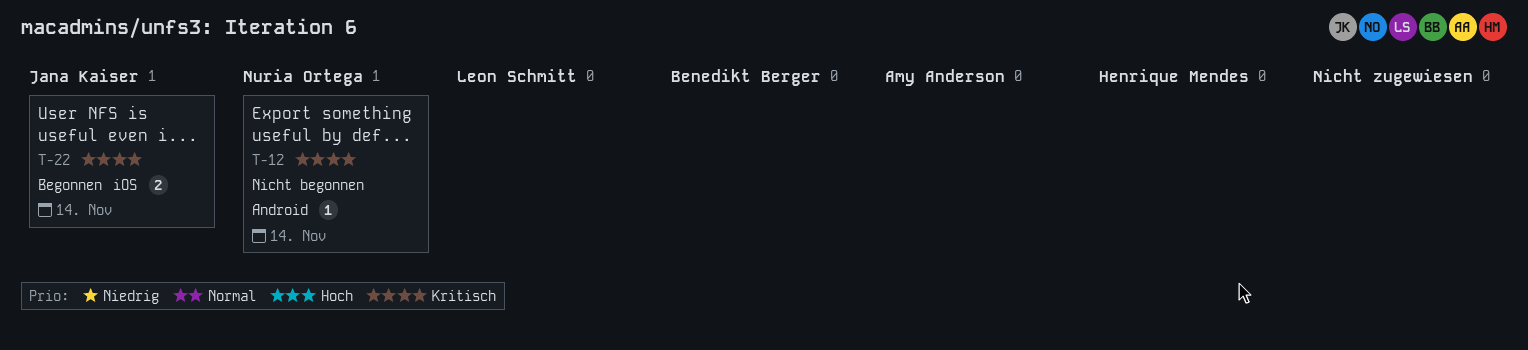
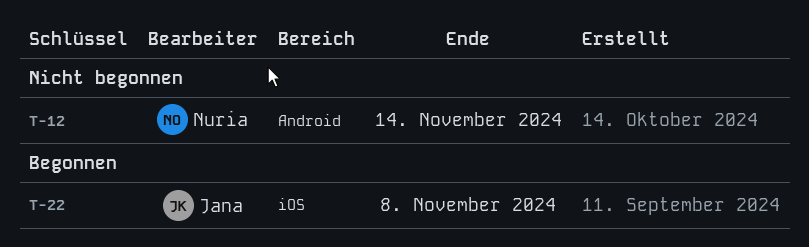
T-22, due: Nov 14 -> Nov 8

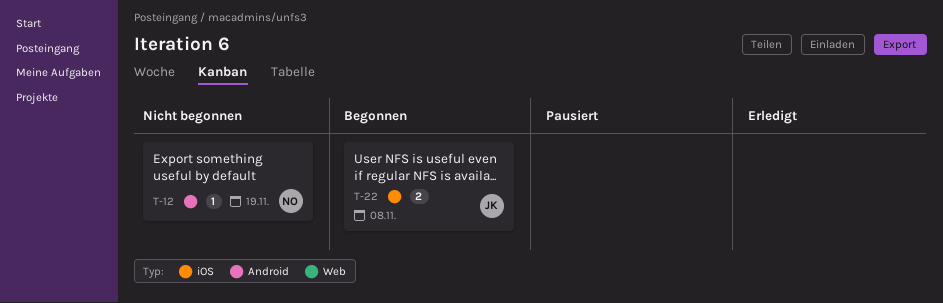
T-12, due: Nov 14 -> Nov 19

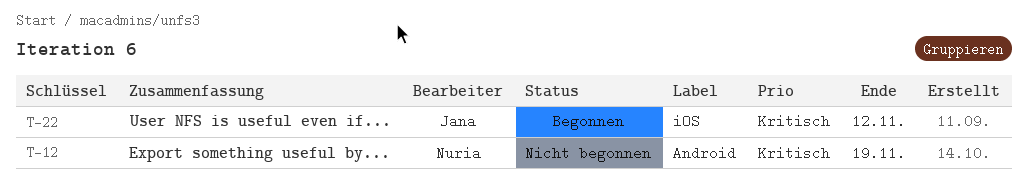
T-22, due: Nov 8 -> Nov 12

